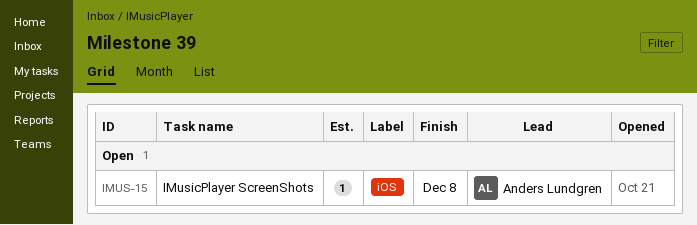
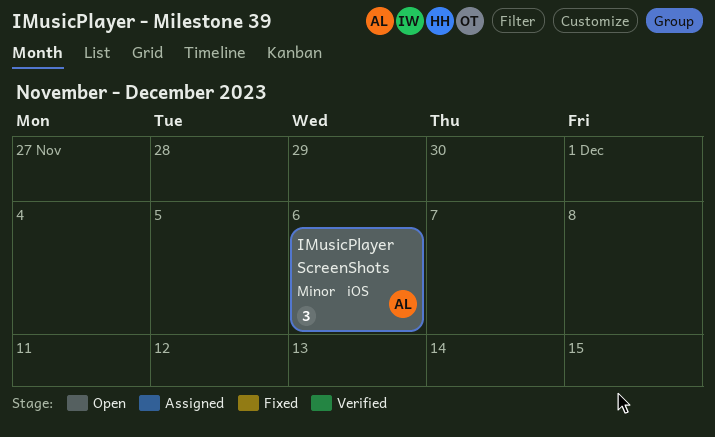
IMusicPlayer ScreenShots, estimate: 1 -> 3
IMusicPlayer ScreenShots, due: Dec 8 -> Dec 6

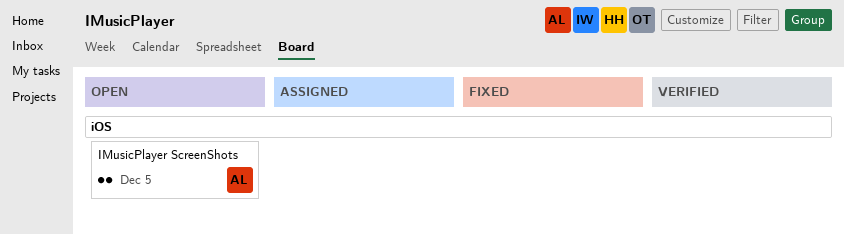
IMusicPlayer ScreenShots, estimate: 3 -> 2
IMusicPlayer ScreenShots, due: Dec 6 -> Dec 5

